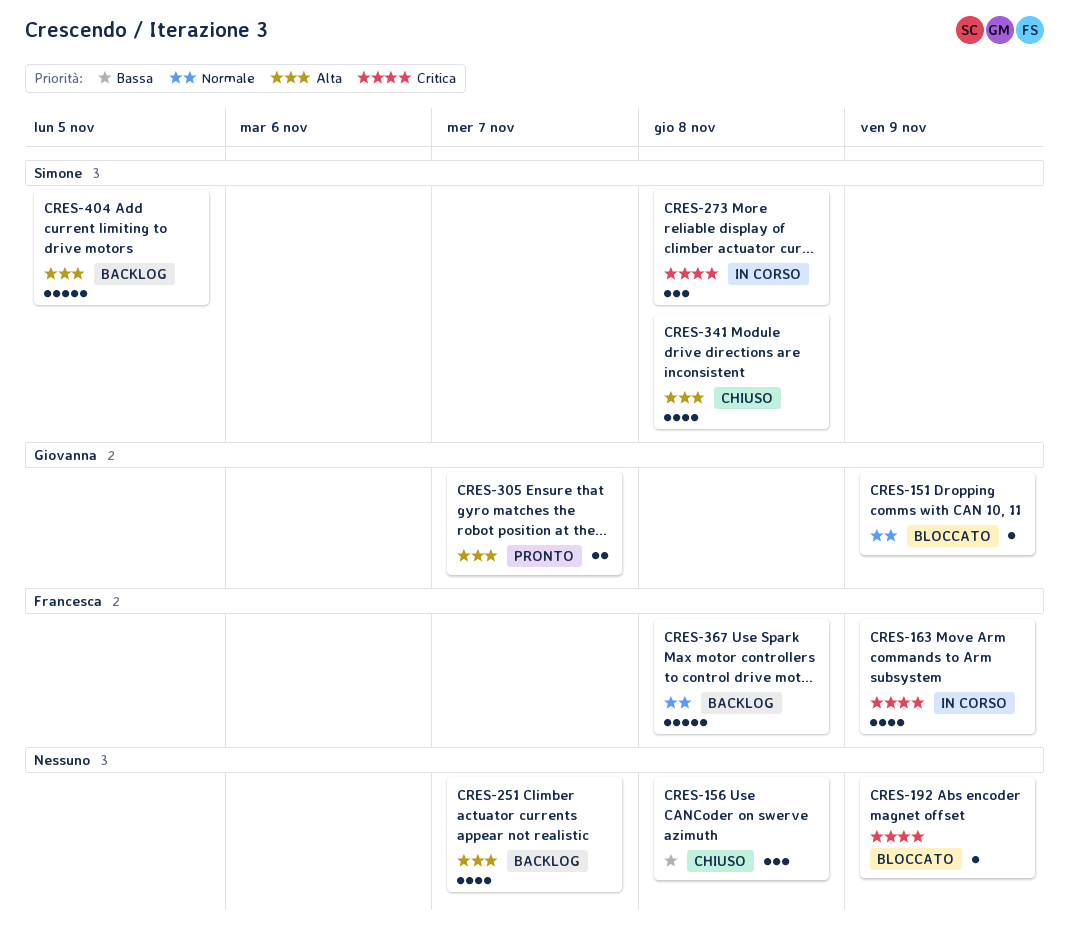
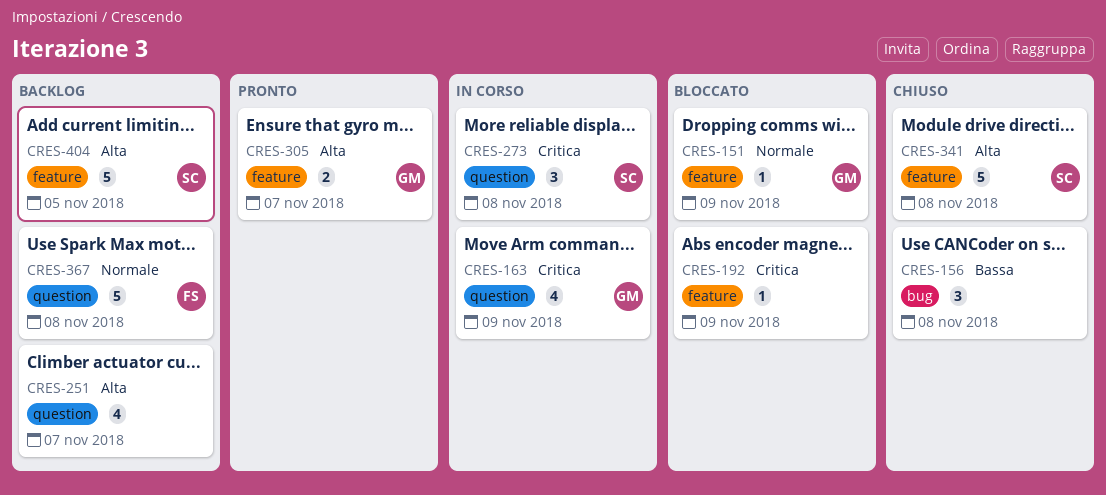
CRES-163, owner: Francesca -> Giovanna
CRES-341, estimate: 4 -> 5

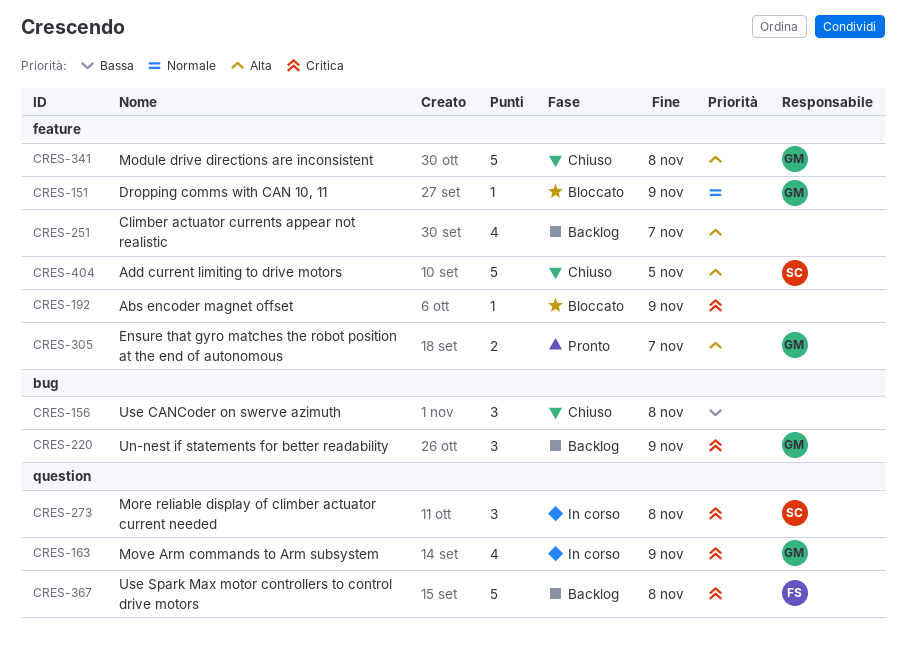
CRES-220: none -> present
CRES-251, label: question -> feature
CRES-341, owner: SC -> GM
CRES-367, priority: Normale -> Critica
CRES-404, status: Backlog -> Chiuso

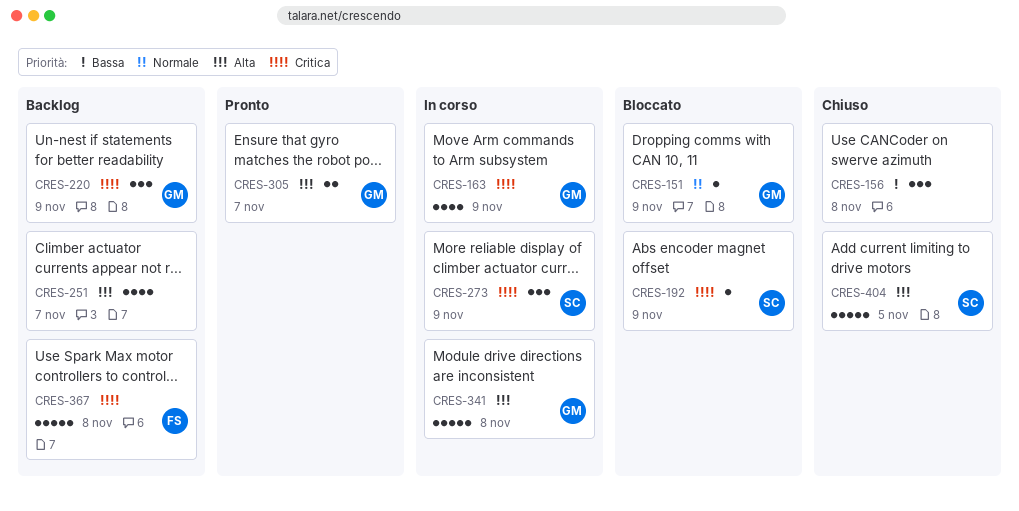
CRES-192, owner: none -> SC
CRES-273, due: Nov 8 -> Nov 9
CRES-341, status: Chiuso -> In corso

